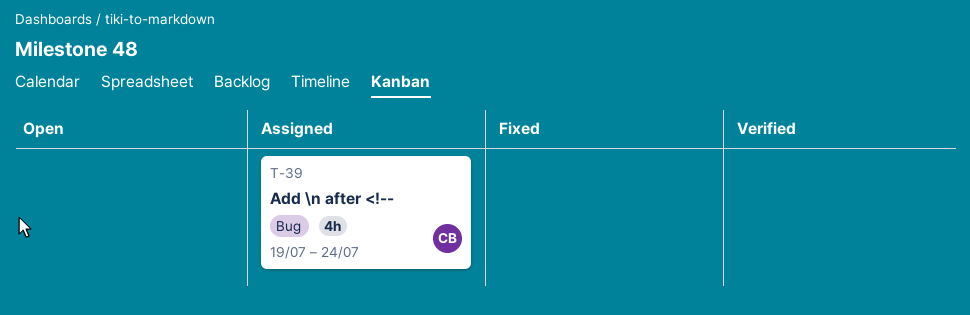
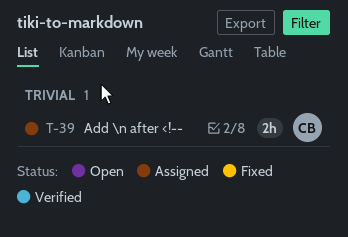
T-39, estimate: 4h -> 2h

